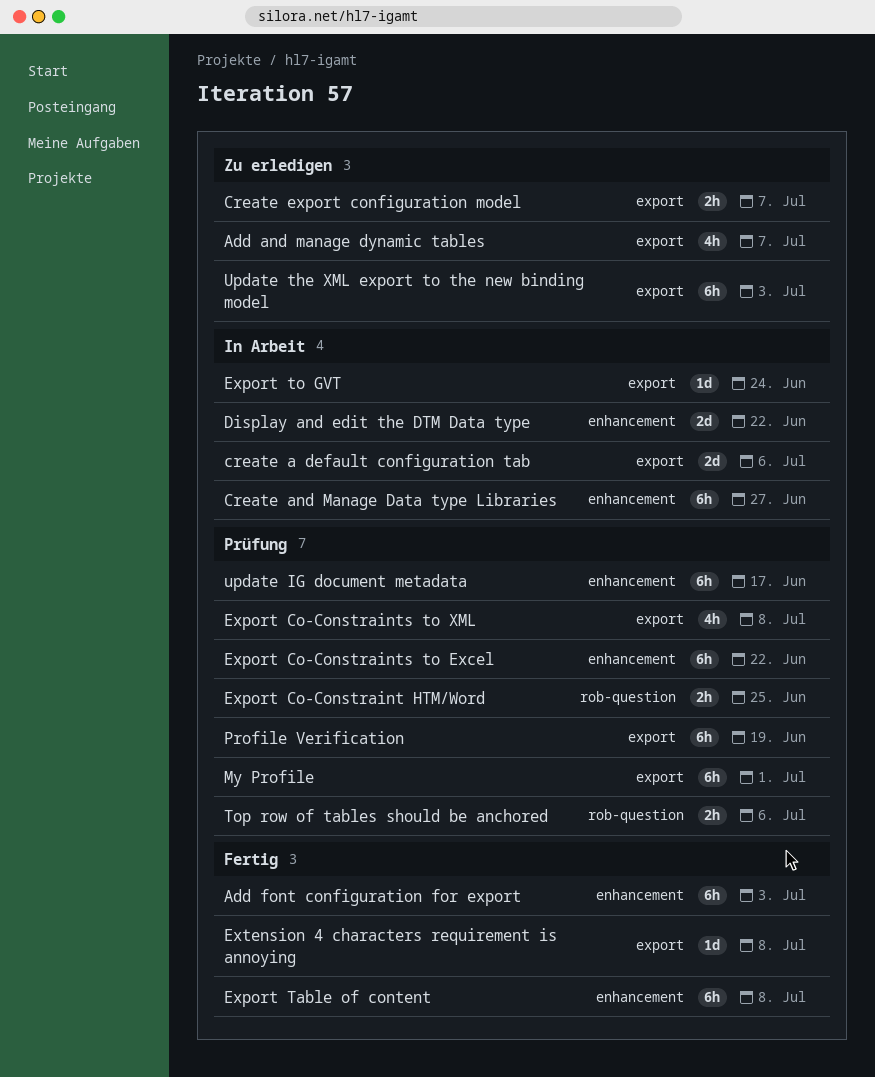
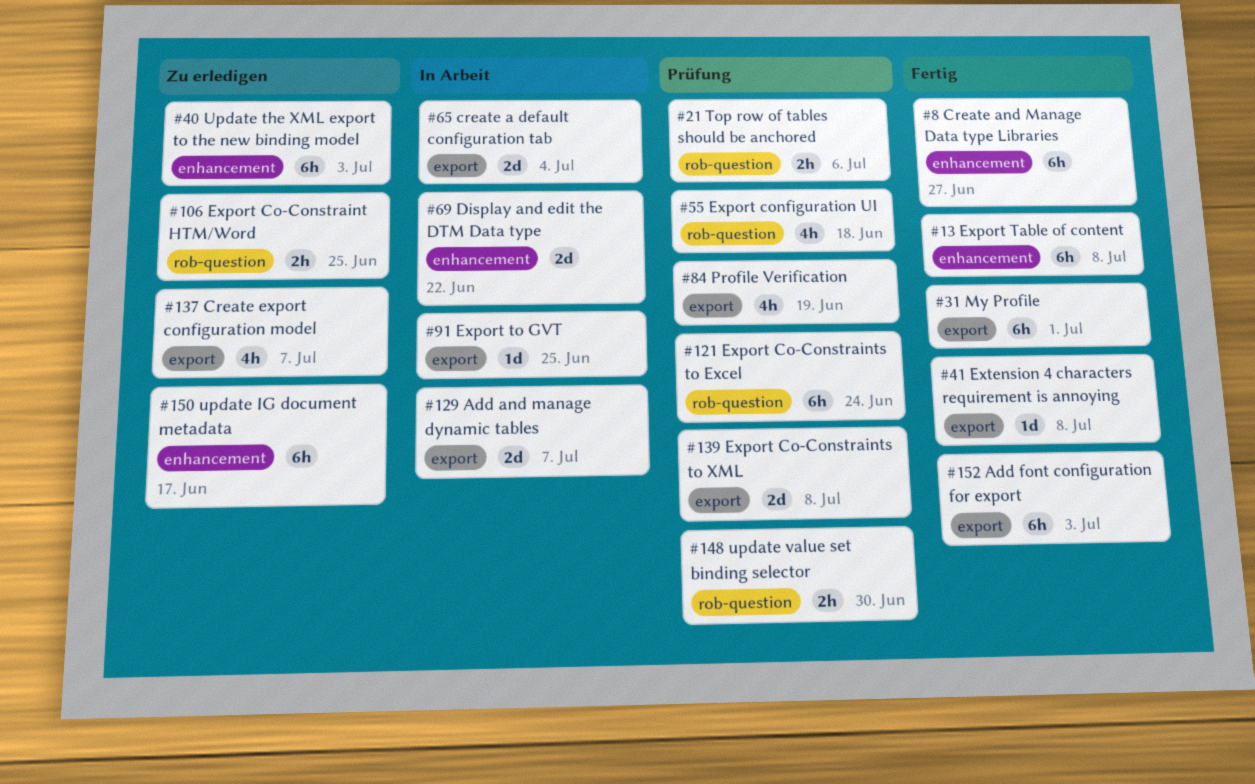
Add and manage dynamic tables, status: Zu erledigen -> In Arbeit
Add and manage dynamic tables, estimate: 4h -> 2d
Add font configuration for export, label: enhancement -> export
create a default configuration tab, due: Jul 6 -> Jul 4
Create and Manage Data type Libraries, status: In Arbeit -> Fertig
Create export configuration model, estimate: 2h -> 4h
Export Co-Constraint HTM/Word, status: Prüfung -> Zu erledigen
Export Co-Constraints to Excel, label: enhancement -> rob-question
Export Co-Constraints to Excel, due: Jun 22 -> Jun 24
Export Co-Constraints to XML, estimate: 4h -> 2d
Export configuration UI: none -> present
Export to GVT, due: Jun 24 -> Jun 25
My Profile, status: Prüfung -> Fertig
Profile Verification, estimate: 6h -> 4h
update IG document metadata, status: Prüfung -> Zu erledigen
Update the XML export to the new binding model, label: export -> enhancement
update value set binding selector: none -> present

